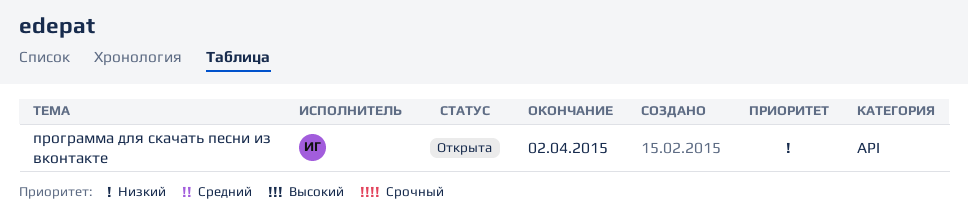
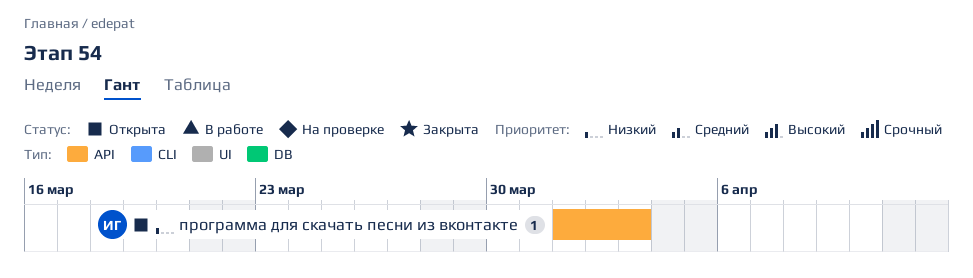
программа для скачать песни из вконтакте, due: Apr 2 -> Apr 3

